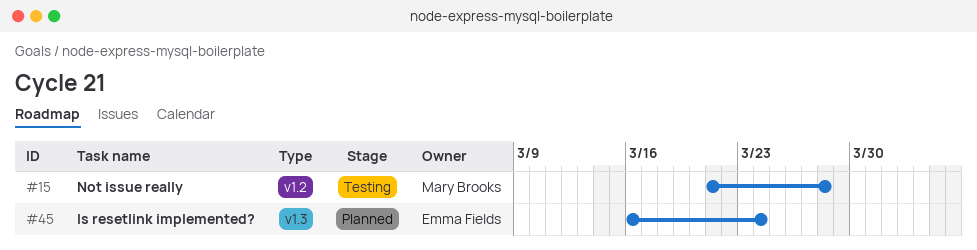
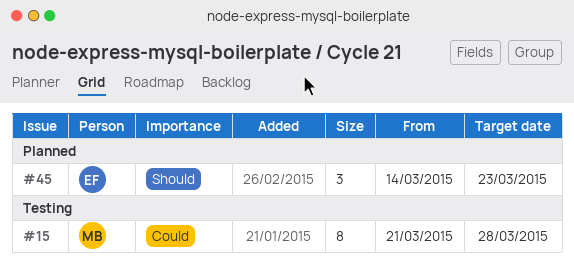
#45, start: Mar 16 -> Mar 14
#45, due: Mar 24 -> Mar 23

